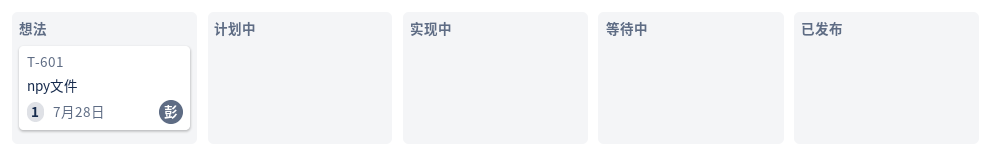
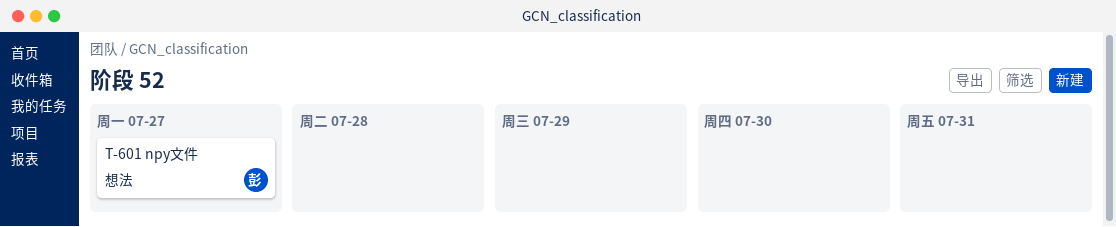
T-601, due: Jul 28 -> Jul 27

